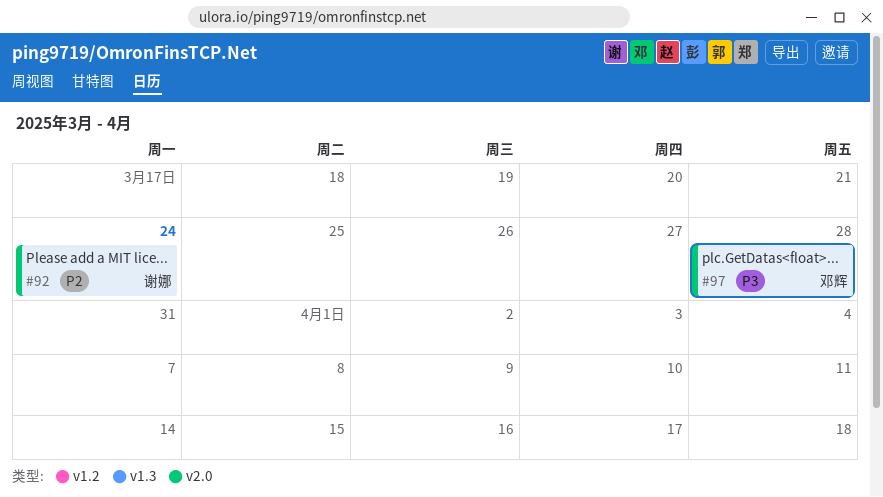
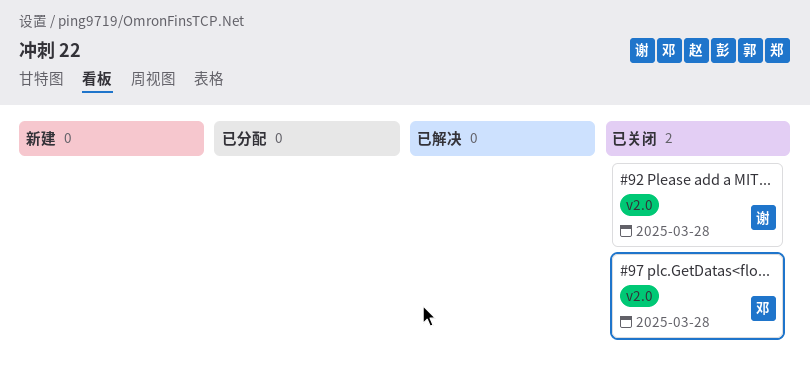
#92, due: Mar 24 -> Mar 28

